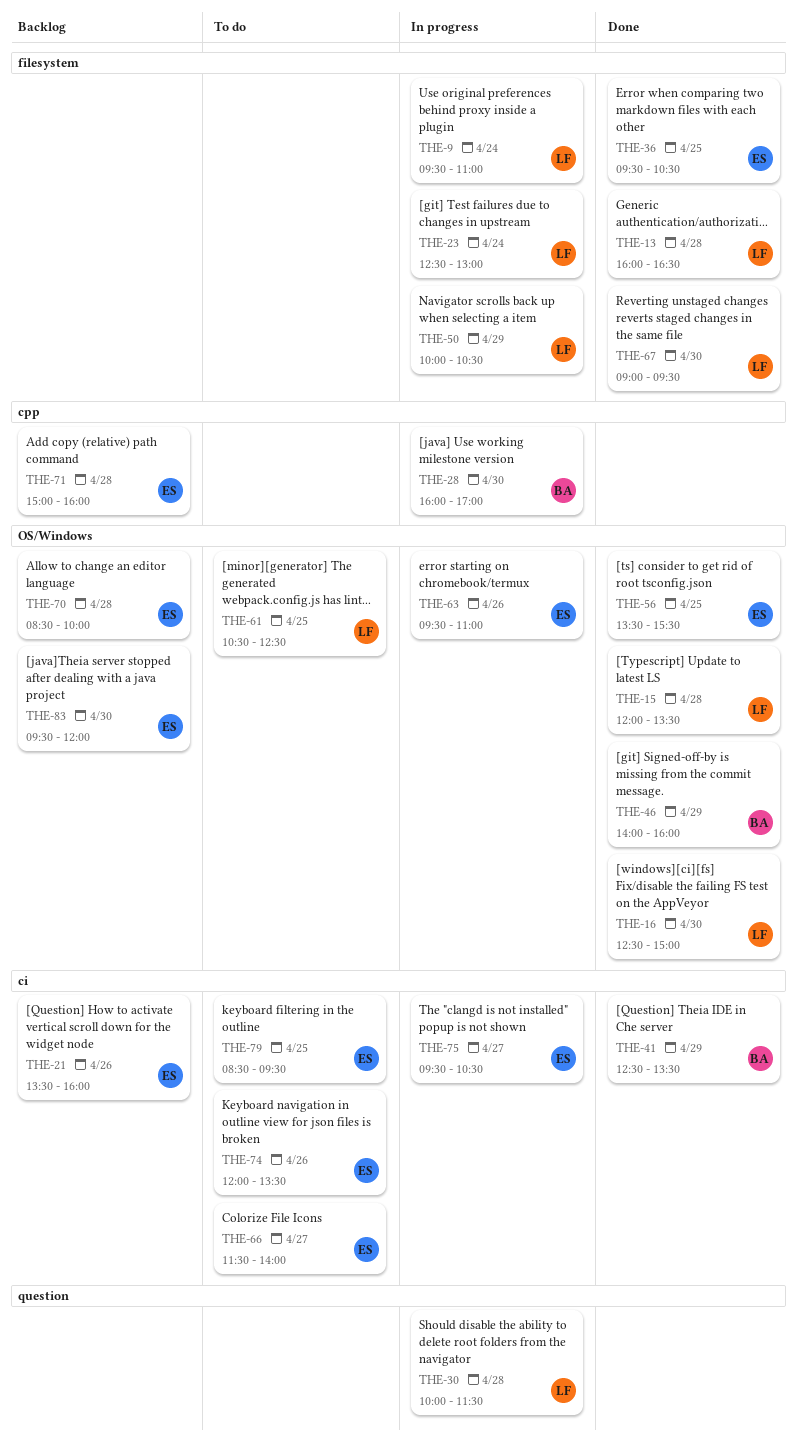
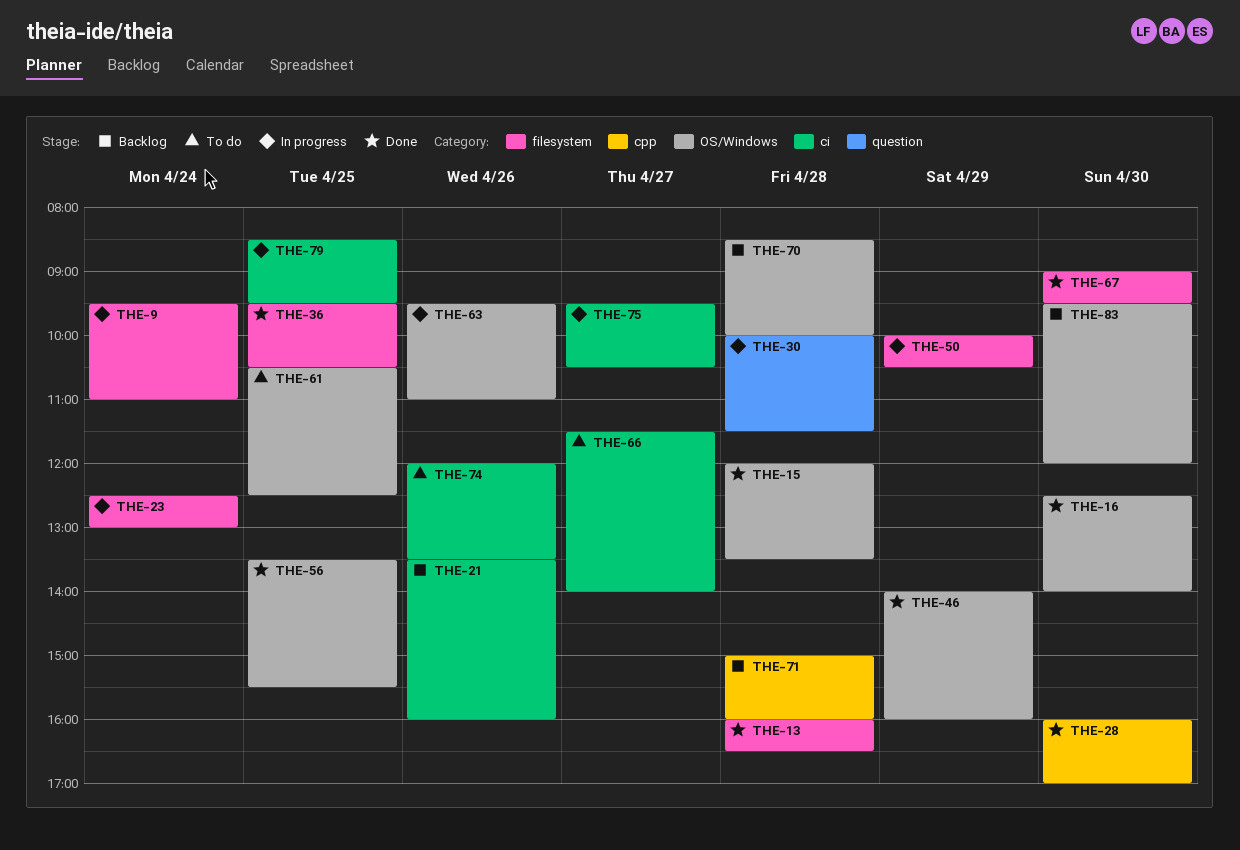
THE-16, ends: 15:00 -> 14:00
THE-28, status: In progress -> Done
THE-41: present -> none
THE-79, status: To do -> In progress

